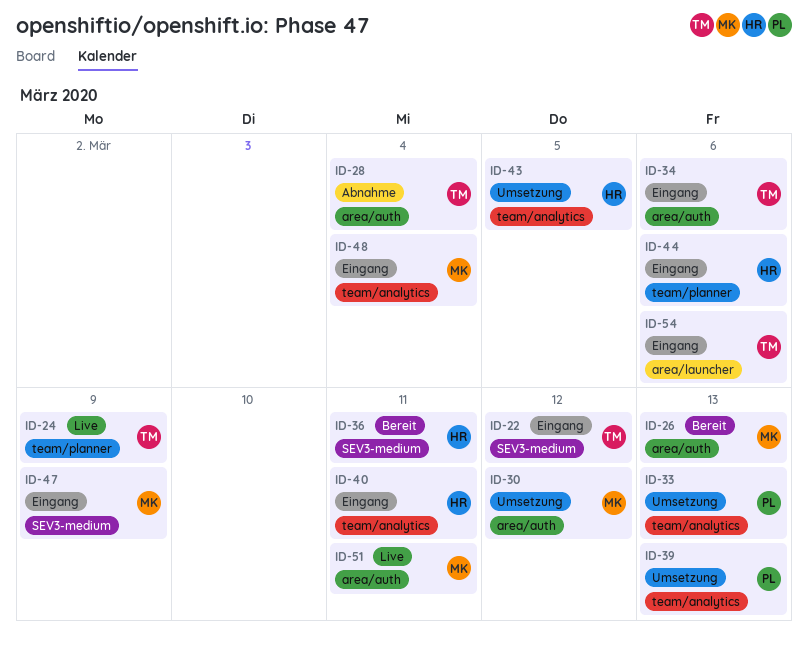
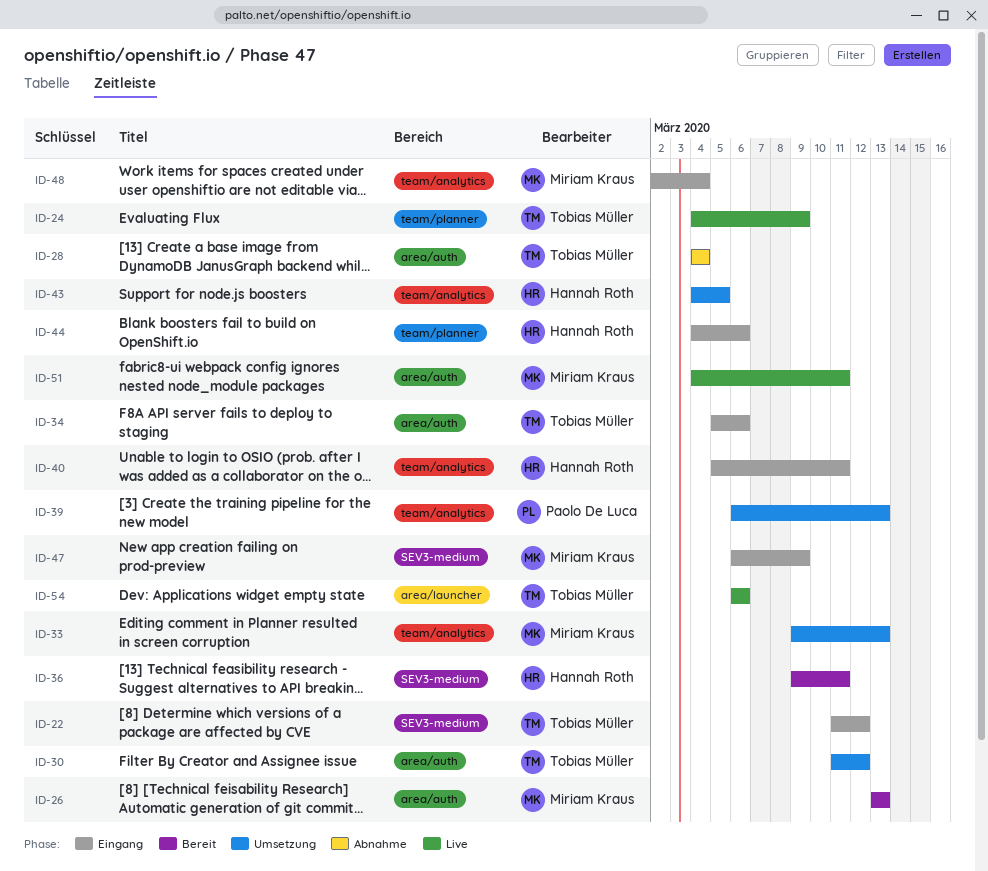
ID-30, owner: Miriam Kraus -> Tobias Müller
ID-33, owner: Paolo De Luca -> Miriam Kraus
ID-54, status: Eingang -> Live

